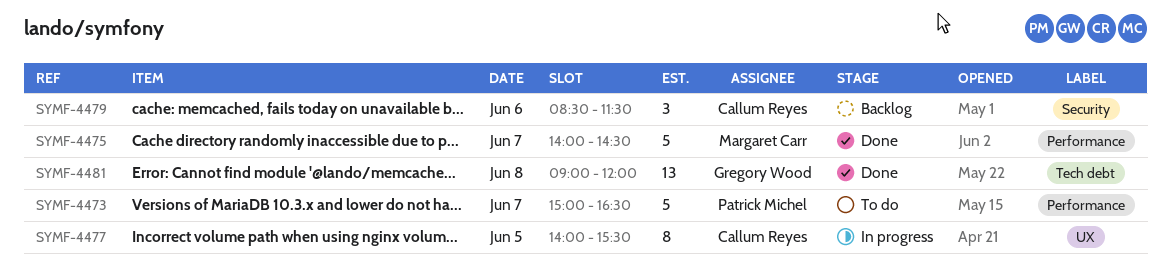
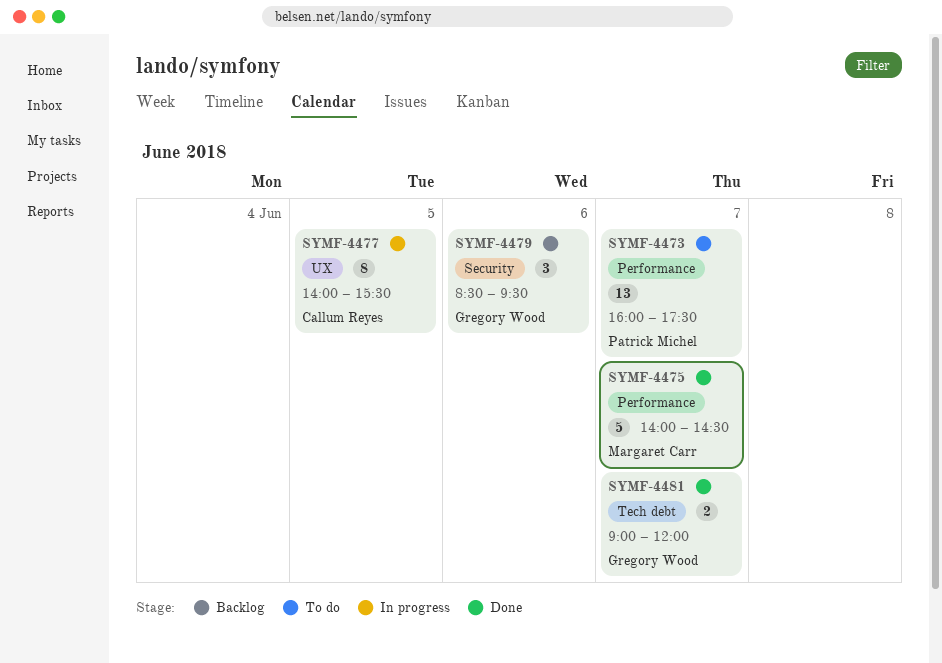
SYMF-4473, estimate: 5 -> 13
SYMF-4473, begins: 15:00 -> 16:00
SYMF-4473, ends: 16:30 -> 17:30
SYMF-4479, owner: Callum Reyes -> Gregory Wood
SYMF-4479, ends: 11:30 -> 09:30
SYMF-4481, estimate: 13 -> 2
SYMF-4481, day: Jun 8 -> Jun 7

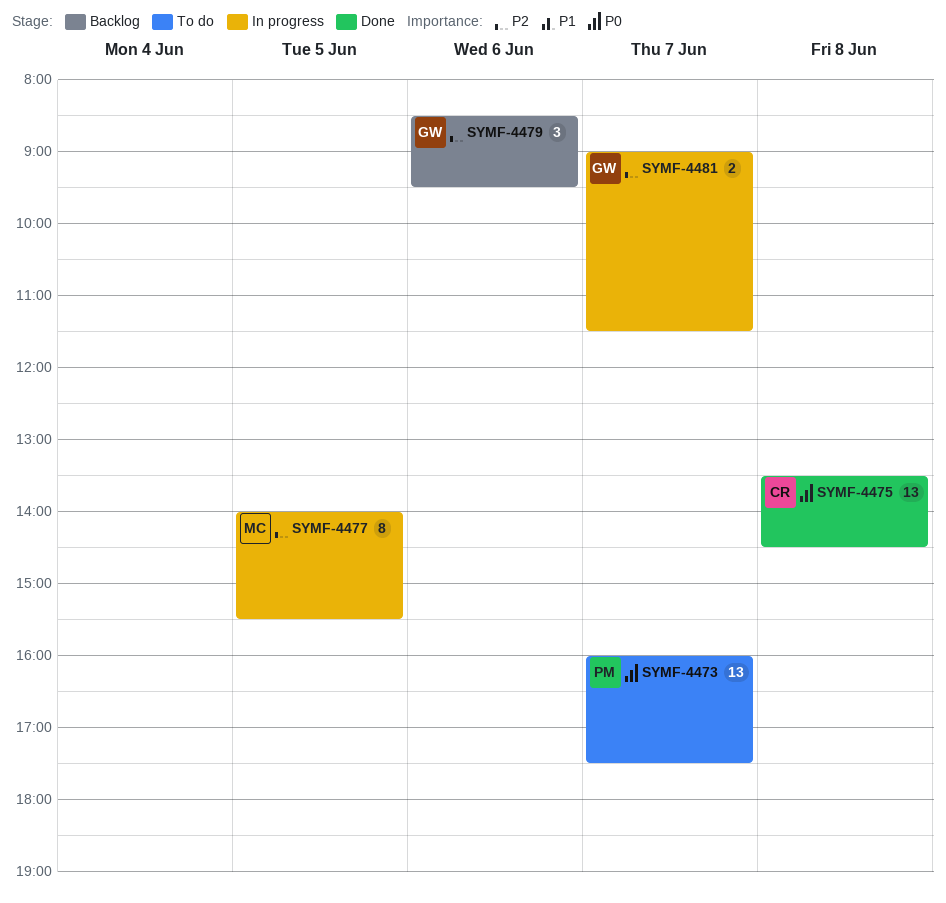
SYMF-4475, owner: Margaret Carr -> Callum Reyes
SYMF-4475, estimate: 5 -> 13
SYMF-4475, day: Jun 7 -> Jun 8
SYMF-4475, begins: 14:00 -> 13:30
SYMF-4477, owner: Callum Reyes -> Margaret Carr
SYMF-4481, status: Done -> In progress
SYMF-4481, ends: 12:00 -> 11:30

